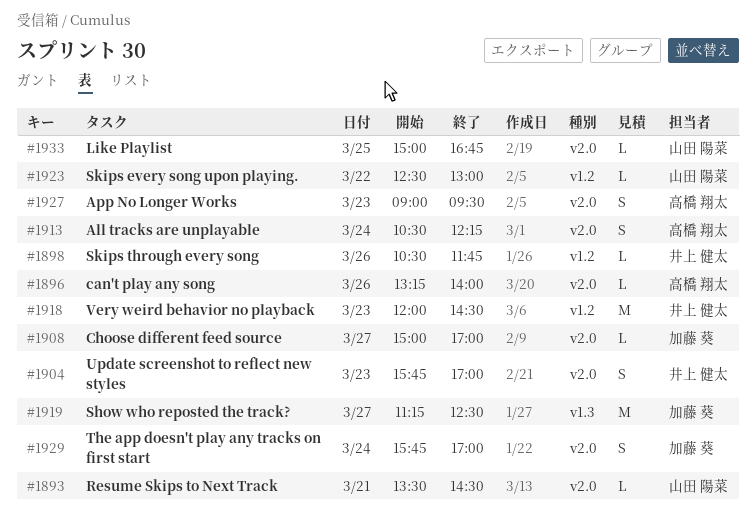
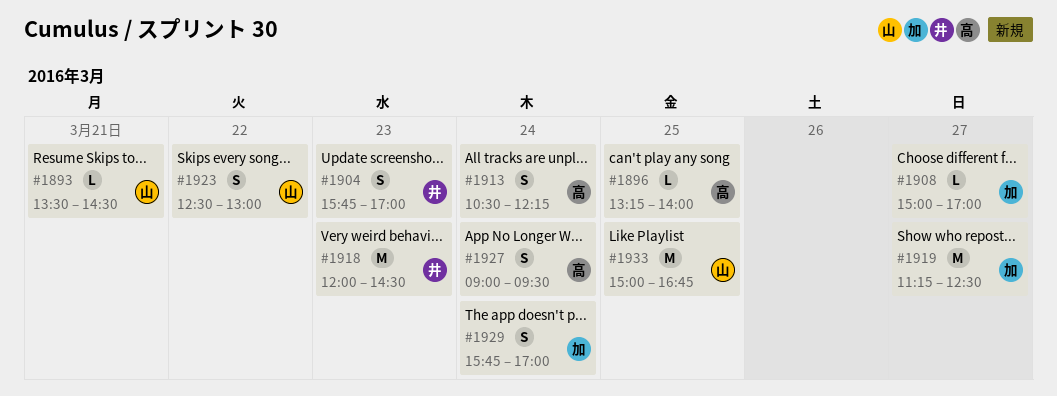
#1896, day: Mar 26 -> Mar 25
#1898: present -> none
#1923, estimate: L -> S
#1927, day: Mar 23 -> Mar 24
#1933, estimate: L -> M

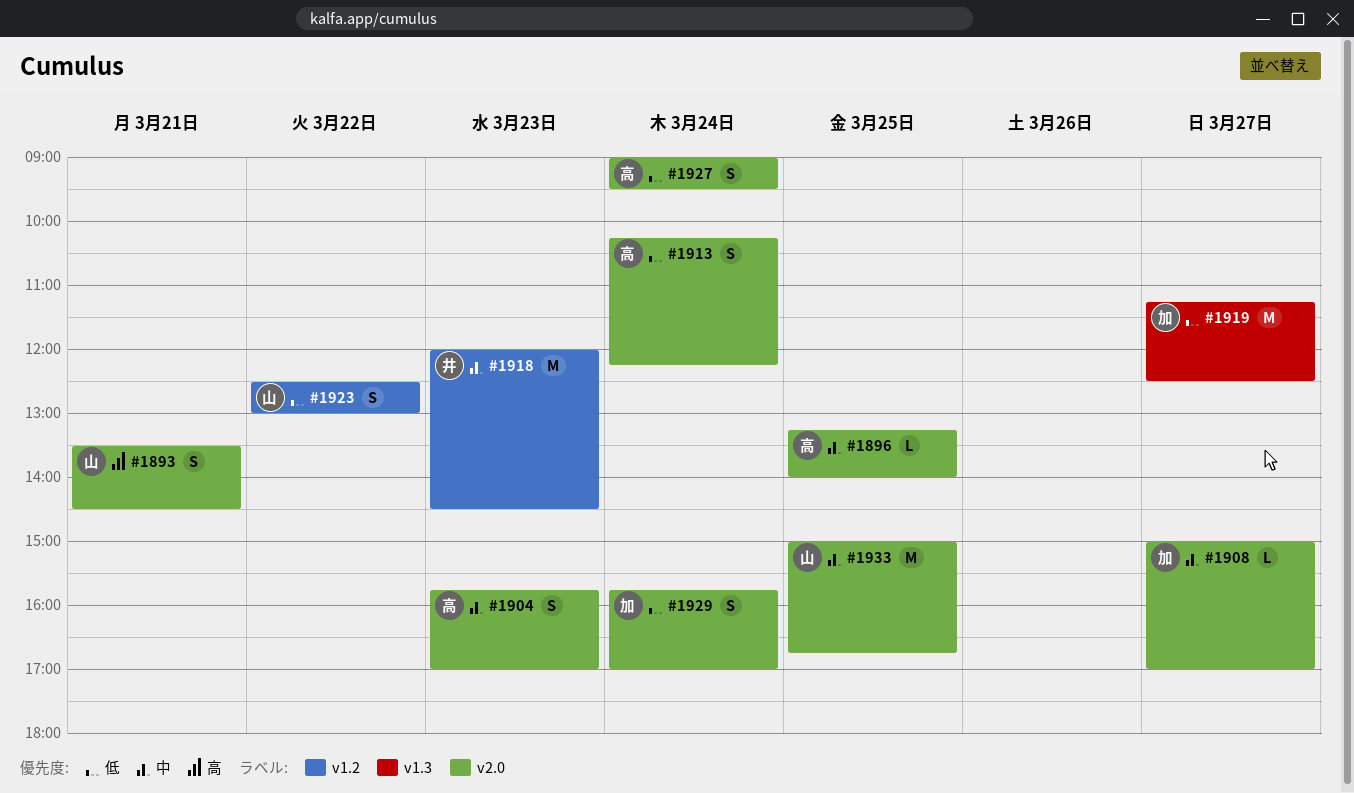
#1893, estimate: L -> S
#1904, owner: 井 -> 高
#1913, begins: 10:30 -> 10:15

